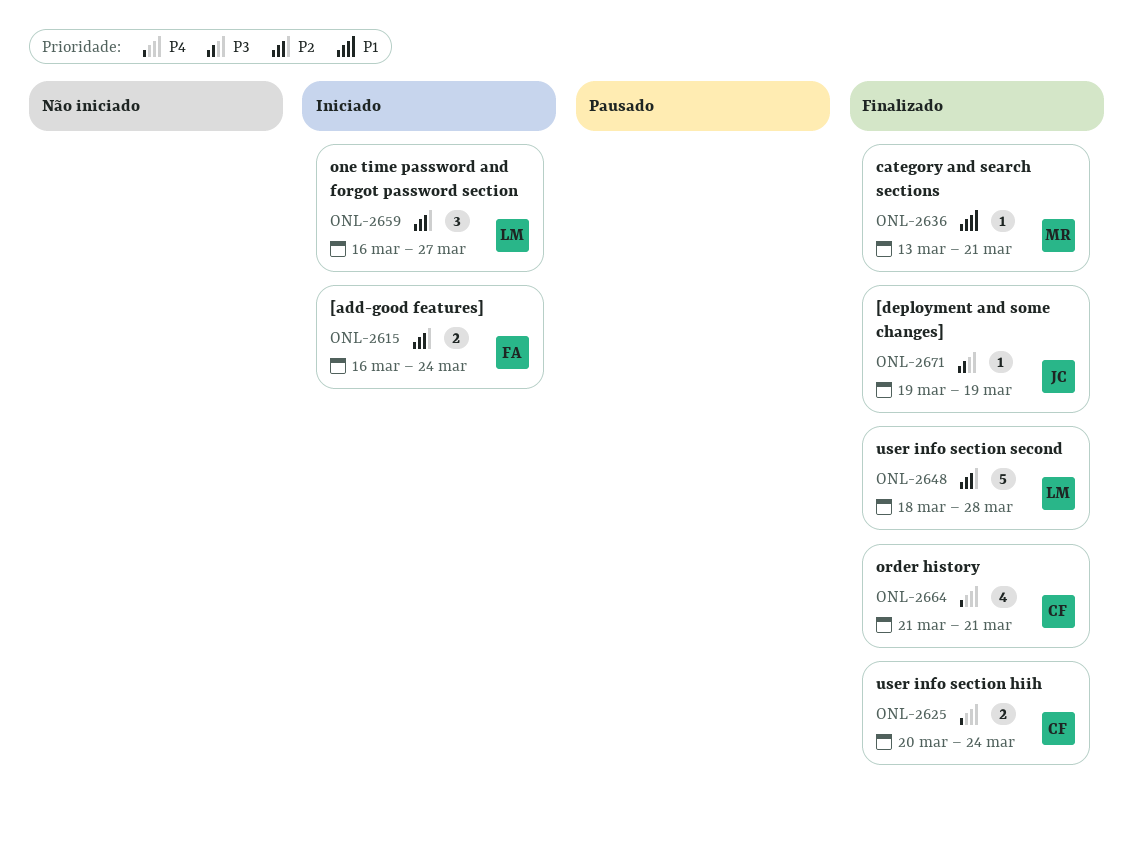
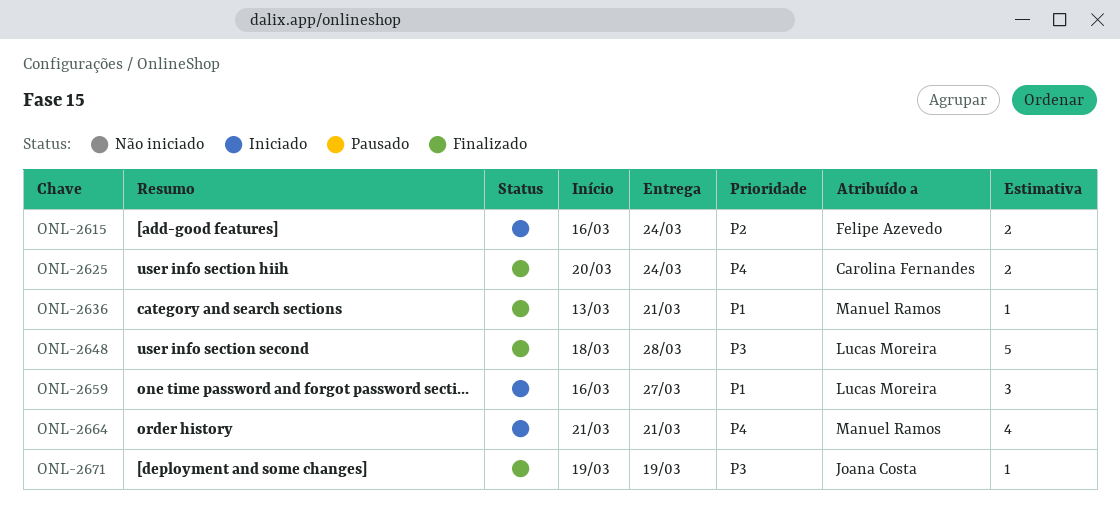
ONL-2648, priority: P2 -> P3
ONL-2659, priority: P2 -> P1
ONL-2664, status: Finalizado -> Iniciado
ONL-2664, owner: Carolina Fernandes -> Manuel Ramos

